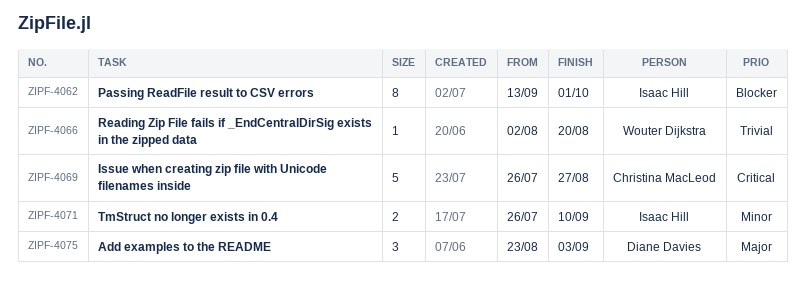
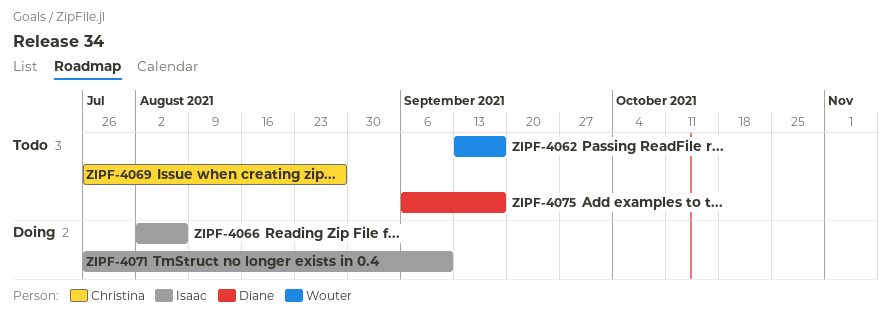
ZIPF-4062, owner: Isaac Hill -> Wouter Dijkstra
ZIPF-4062, due: Oct 1 -> Sep 17
ZIPF-4066, owner: Wouter Dijkstra -> Isaac Hill
ZIPF-4066, due: Aug 20 -> Aug 6
ZIPF-4075, start: Aug 23 -> Sep 6
ZIPF-4075, due: Sep 3 -> Sep 17

